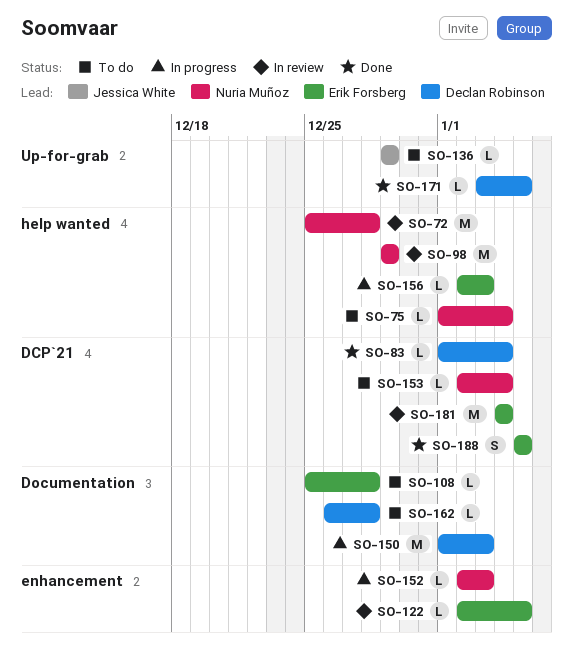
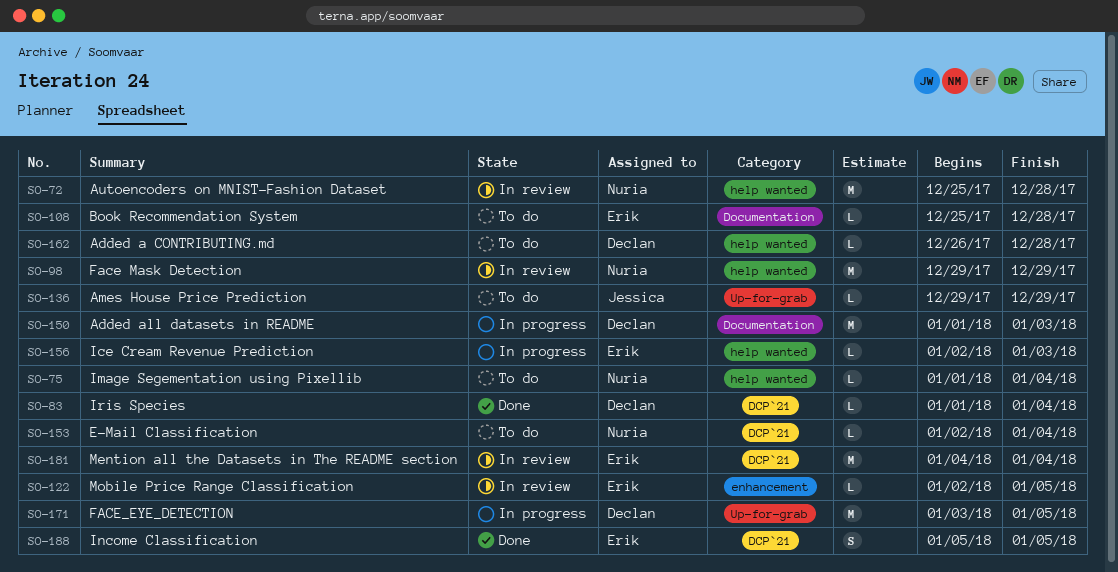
SO-152: present -> none
SO-162, label: Documentation -> help wanted
SO-171, status: Done -> In progress
SO-171, estimate: L -> M

